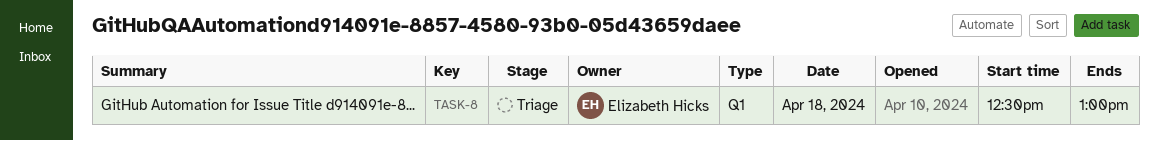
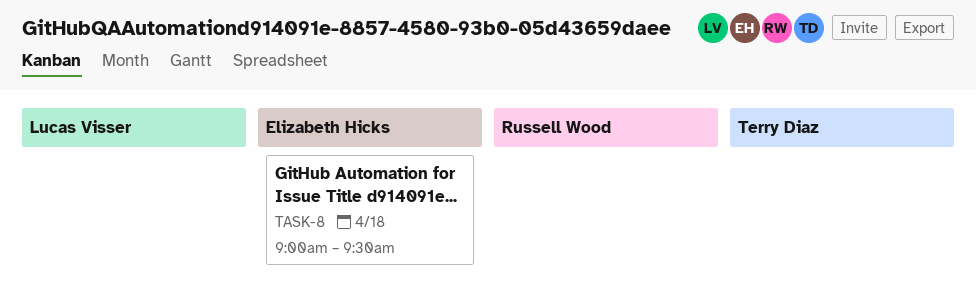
TASK-8, begins: 12:30 -> 09:00
TASK-8, ends: 13:00 -> 09:30

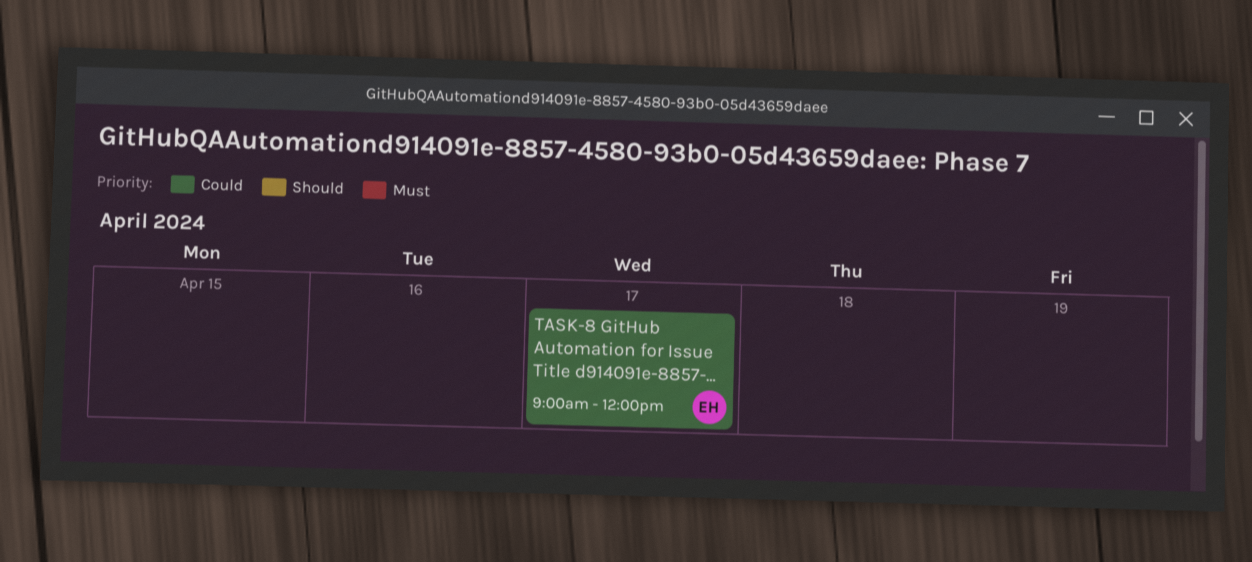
TASK-8, day: Apr 18 -> Apr 17
TASK-8, ends: 09:30 -> 12:00

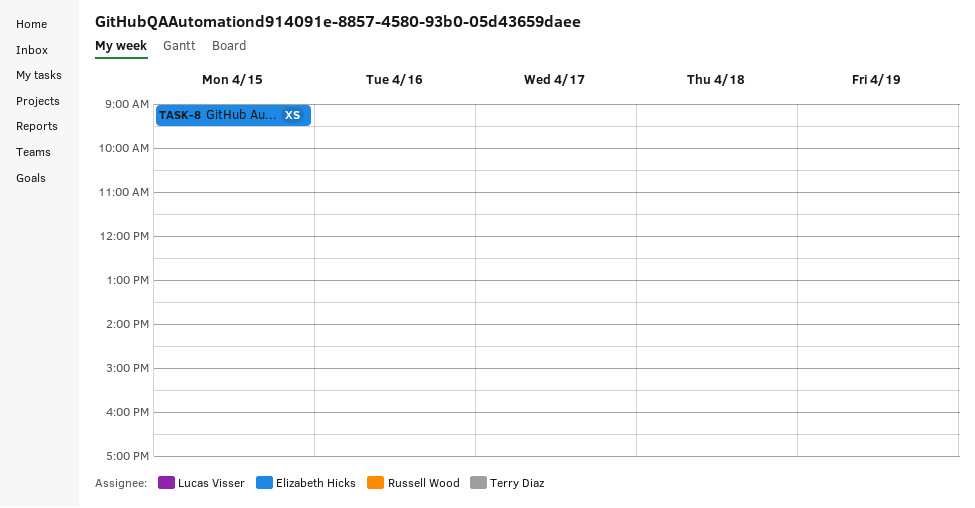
TASK-8, day: Apr 17 -> Apr 15
TASK-8, ends: 12:00 -> 09:30

